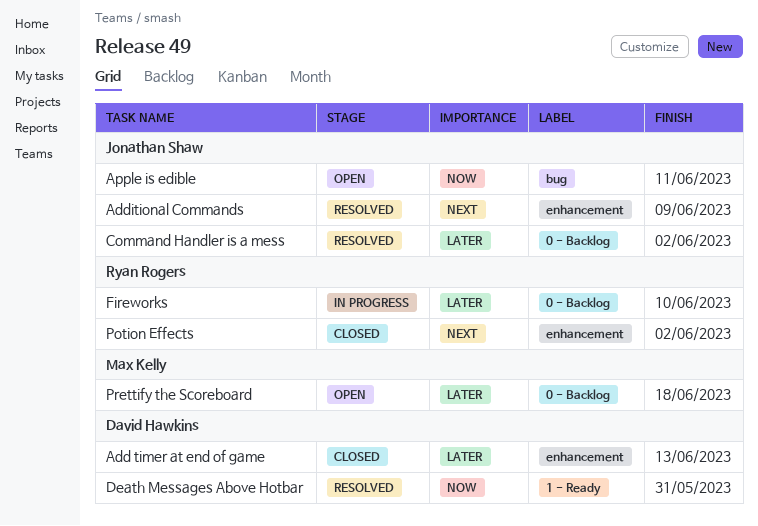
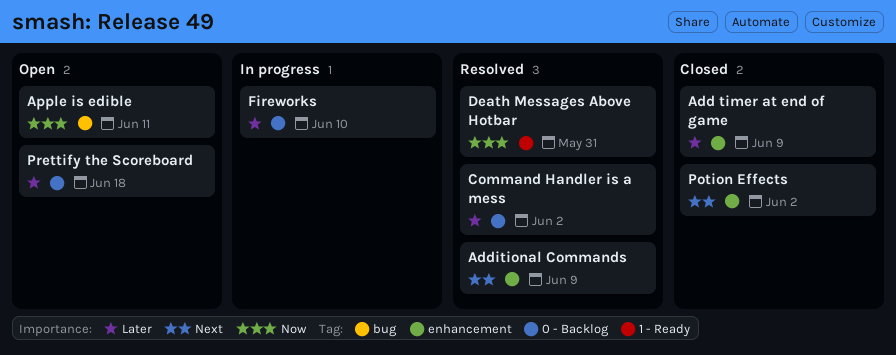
Add timer at end of game, due: Jun 13 -> Jun 9

